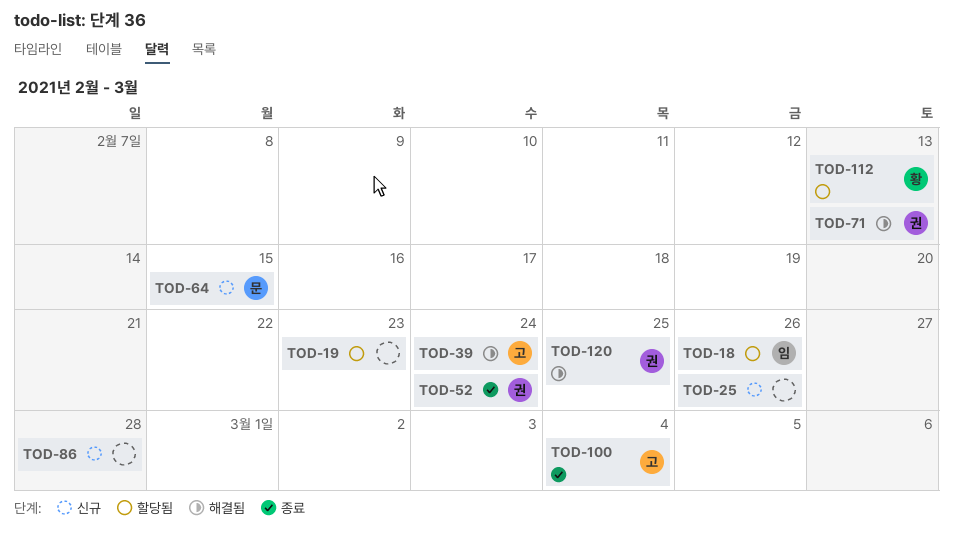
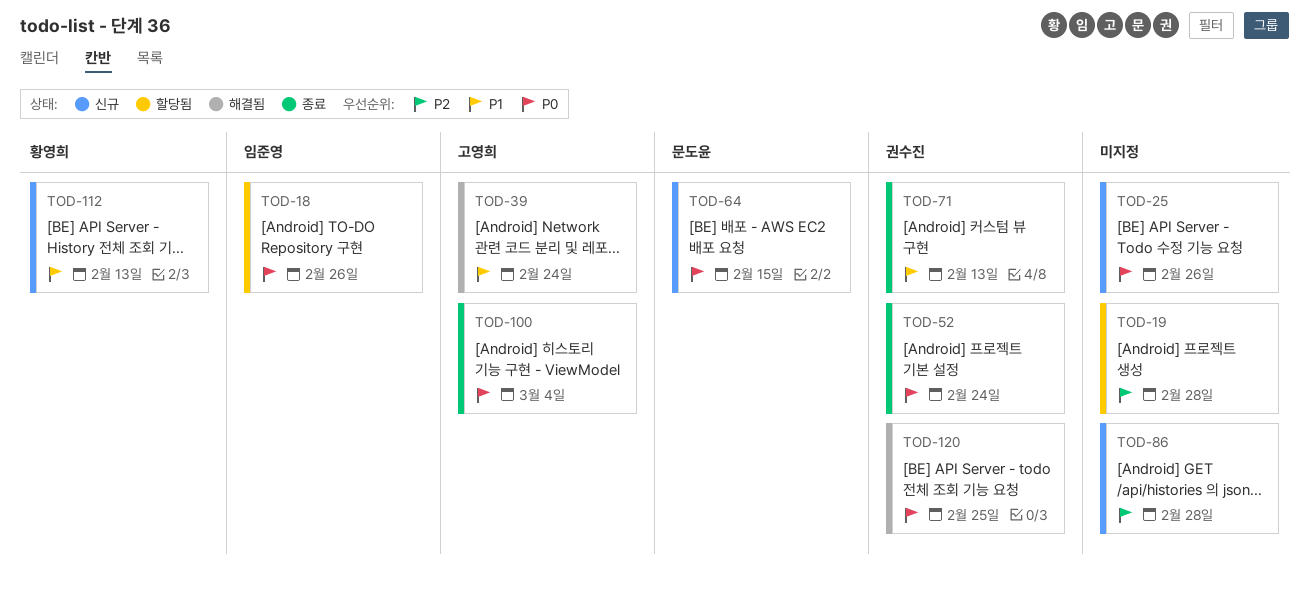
TOD-19, due: Feb 23 -> Feb 28
TOD-71, status: 해결됨 -> 종료
TOD-112, status: 할당됨 -> 신규

